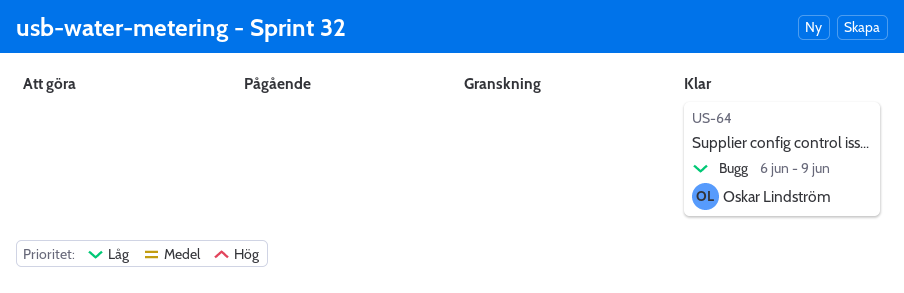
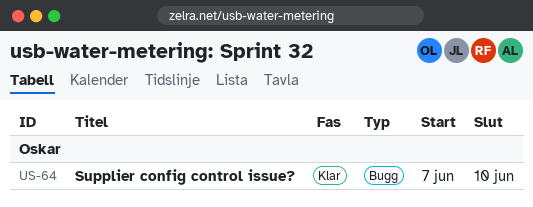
US-64, start: Jun 6 -> Jun 7
US-64, due: Jun 9 -> Jun 10

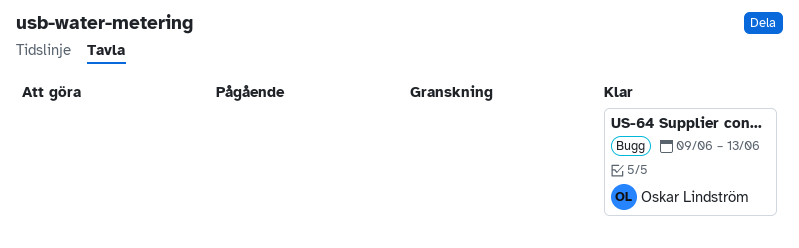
US-64, start: Jun 7 -> Jun 9
US-64, due: Jun 10 -> Jun 13

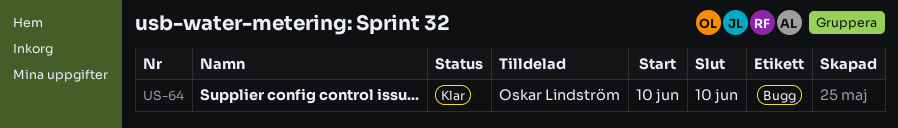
US-64, start: Jun 9 -> Jun 10
US-64, due: Jun 13 -> Jun 10

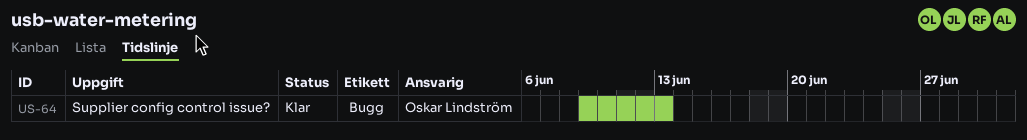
US-64, start: Jun 10 -> Jun 9
US-64, due: Jun 10 -> Jun 13

